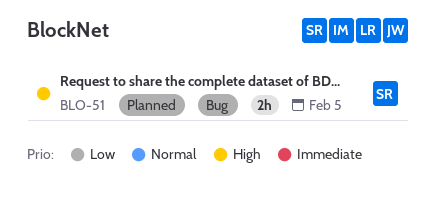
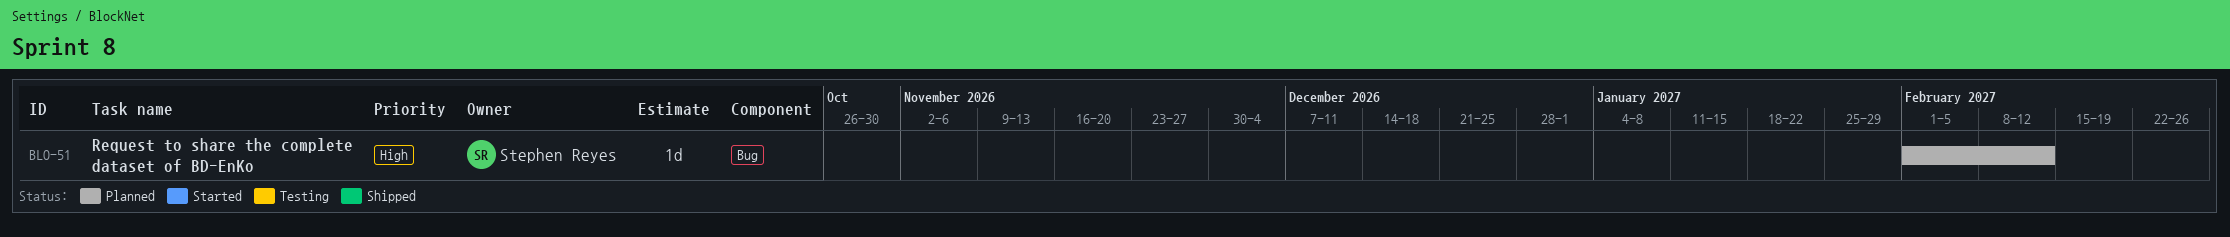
BLO-51, estimate: 2h -> 1d
BLO-51, due: Feb 5 -> Feb 12

